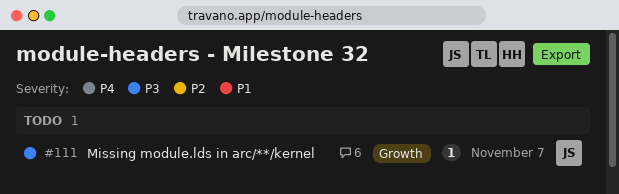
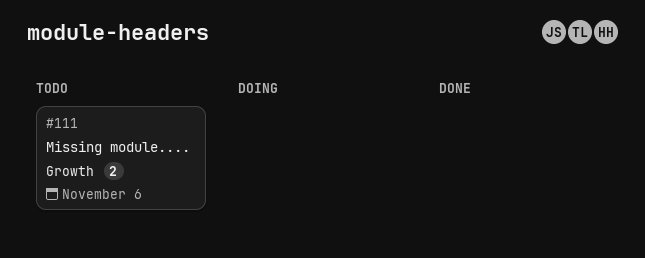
#111, estimate: 1 -> 2
#111, due: Nov 7 -> Nov 6

